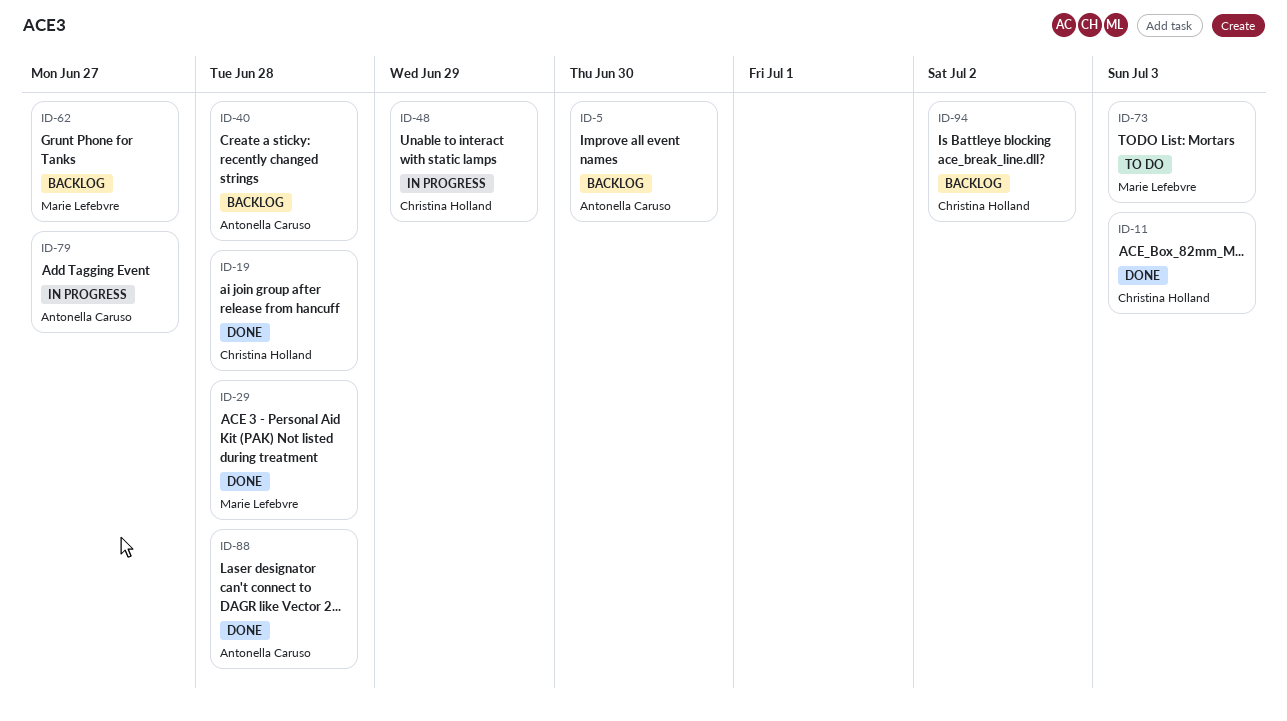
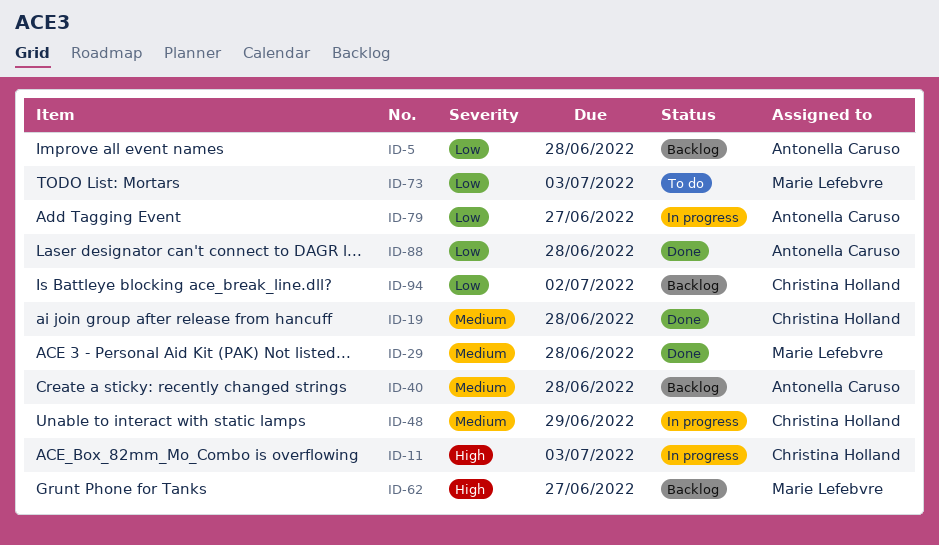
ID-5, due: Jun 30 -> Jun 28
ID-11, status: Done -> In progress

